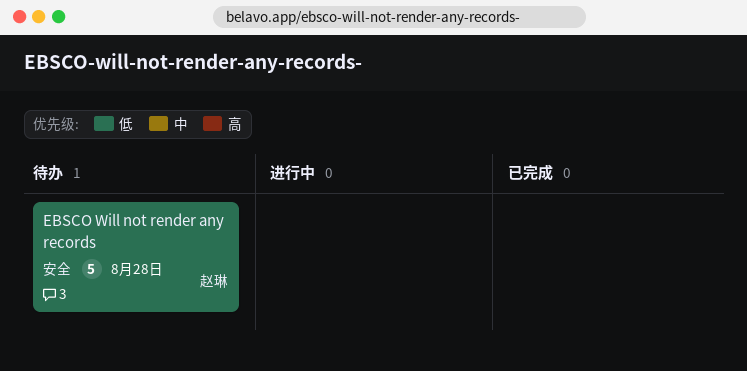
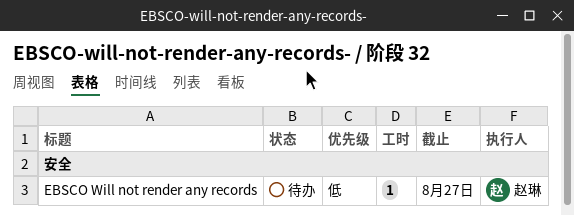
EBSCO Will not render any records, estimate: 5 -> 1
EBSCO Will not render any records, due: Aug 28 -> Aug 27

